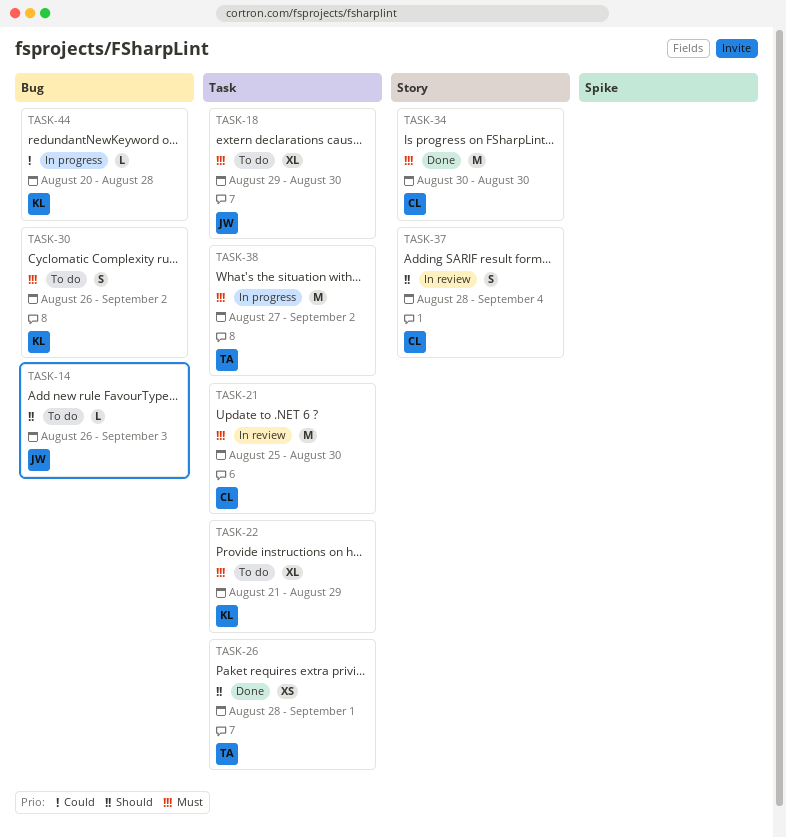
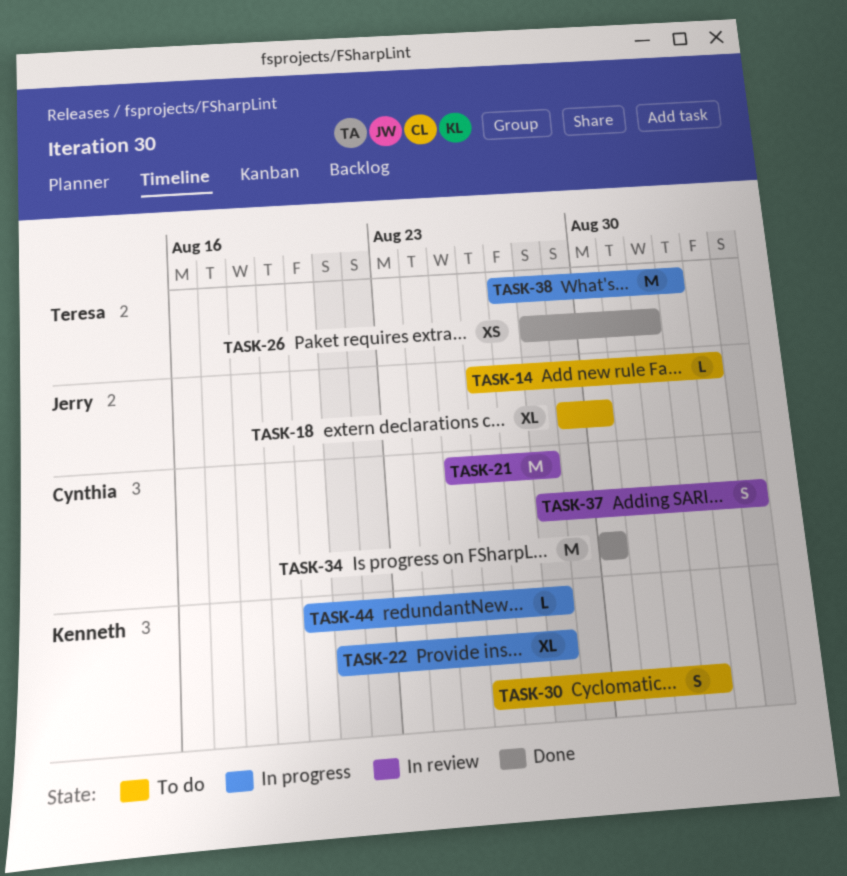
TASK-21, due: Aug 30 -> Aug 28
TASK-22, status: To do -> In progress
TASK-22, due: Aug 29 -> Aug 28

